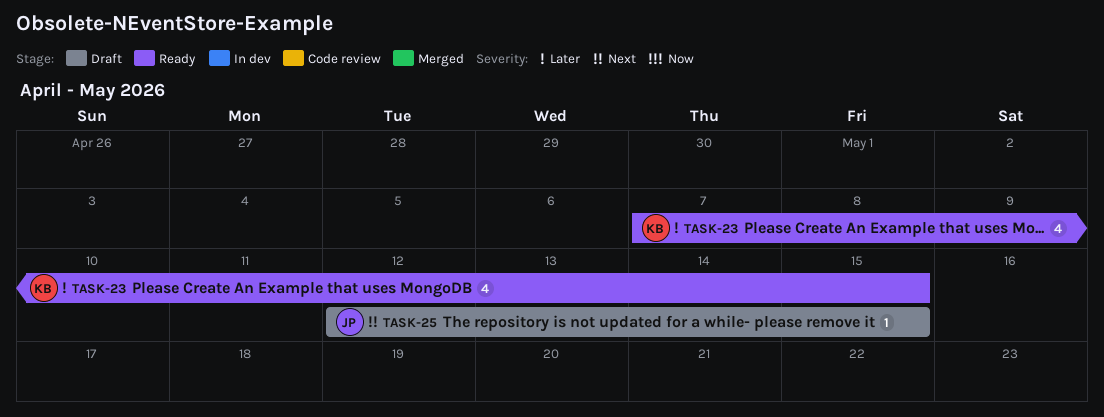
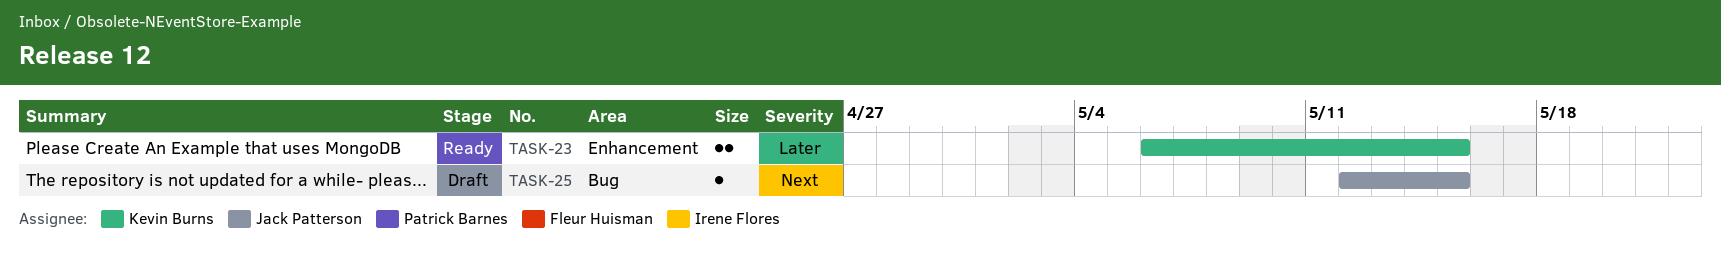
TASK-23, estimate: 4 -> 2
TASK-23, start: May 7 -> May 6

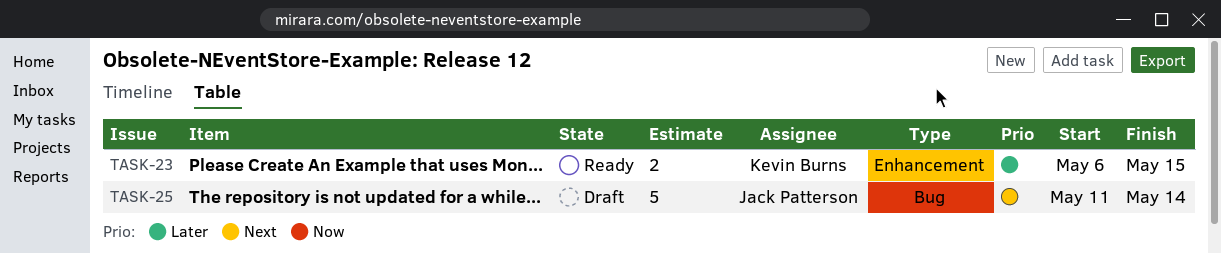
TASK-25, estimate: 1 -> 5
TASK-25, start: May 12 -> May 11
TASK-25, due: May 15 -> May 14

